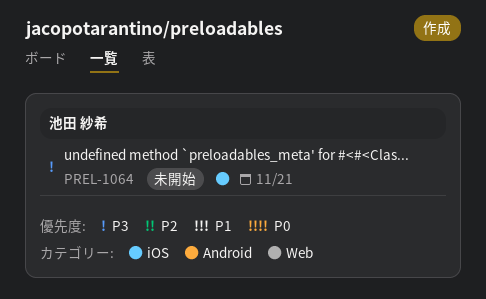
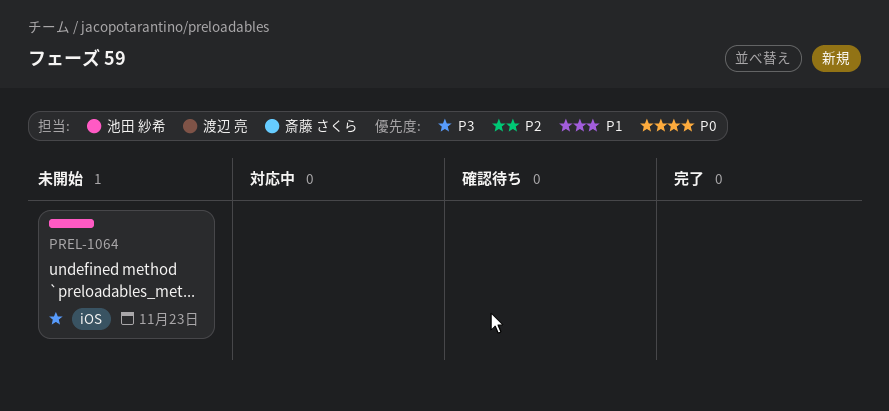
PREL-1064, due: Nov 21 -> Nov 23

